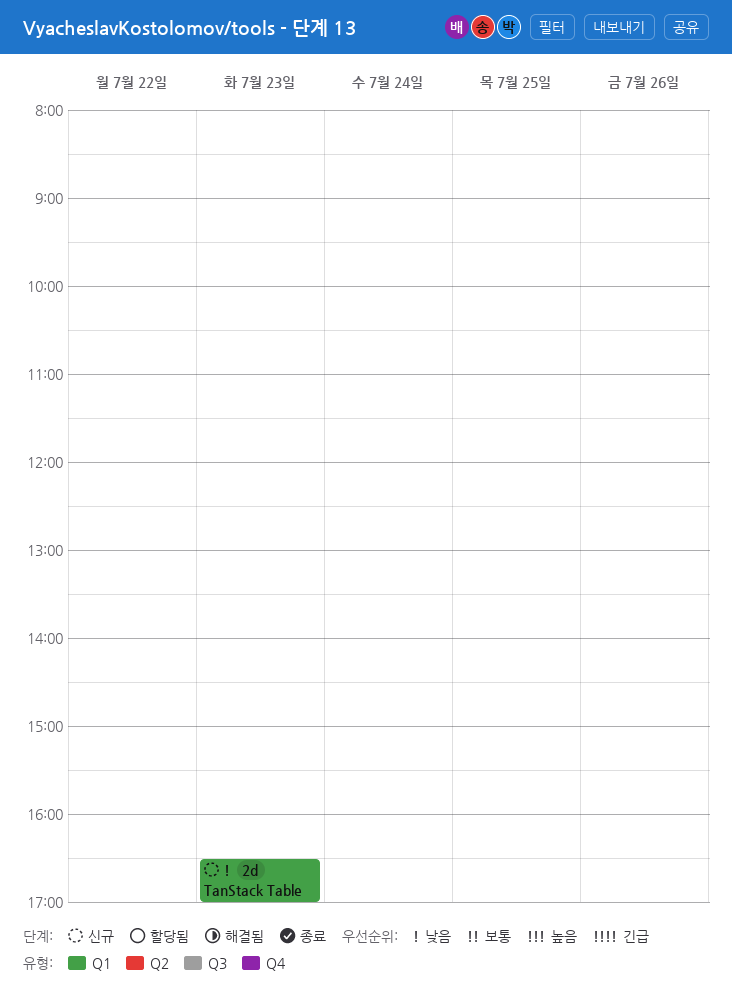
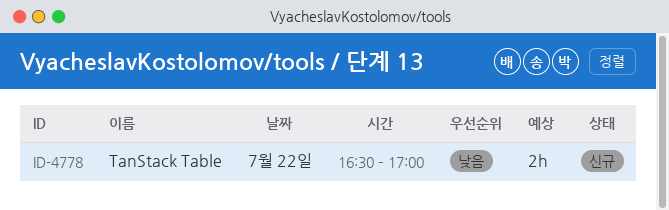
TanStack Table, estimate: 2d -> 2h
TanStack Table, day: Jul 23 -> Jul 22

